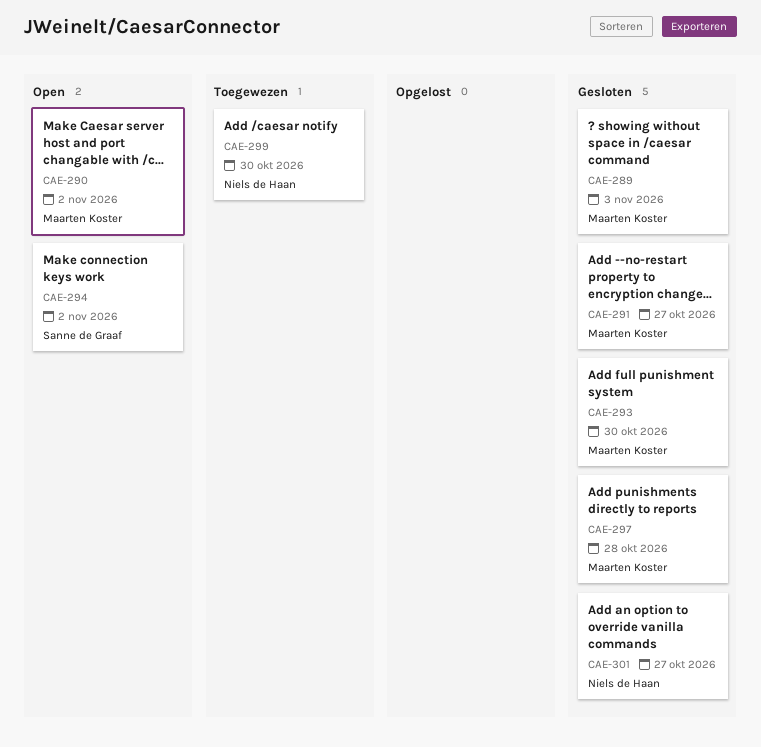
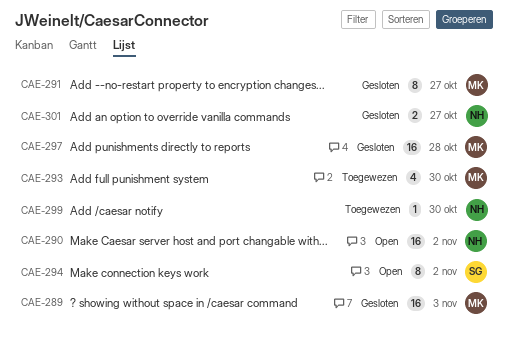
CAE-290, owner: Maarten Koster -> Niels de Haan
CAE-293, status: Gesloten -> Toegewezen

